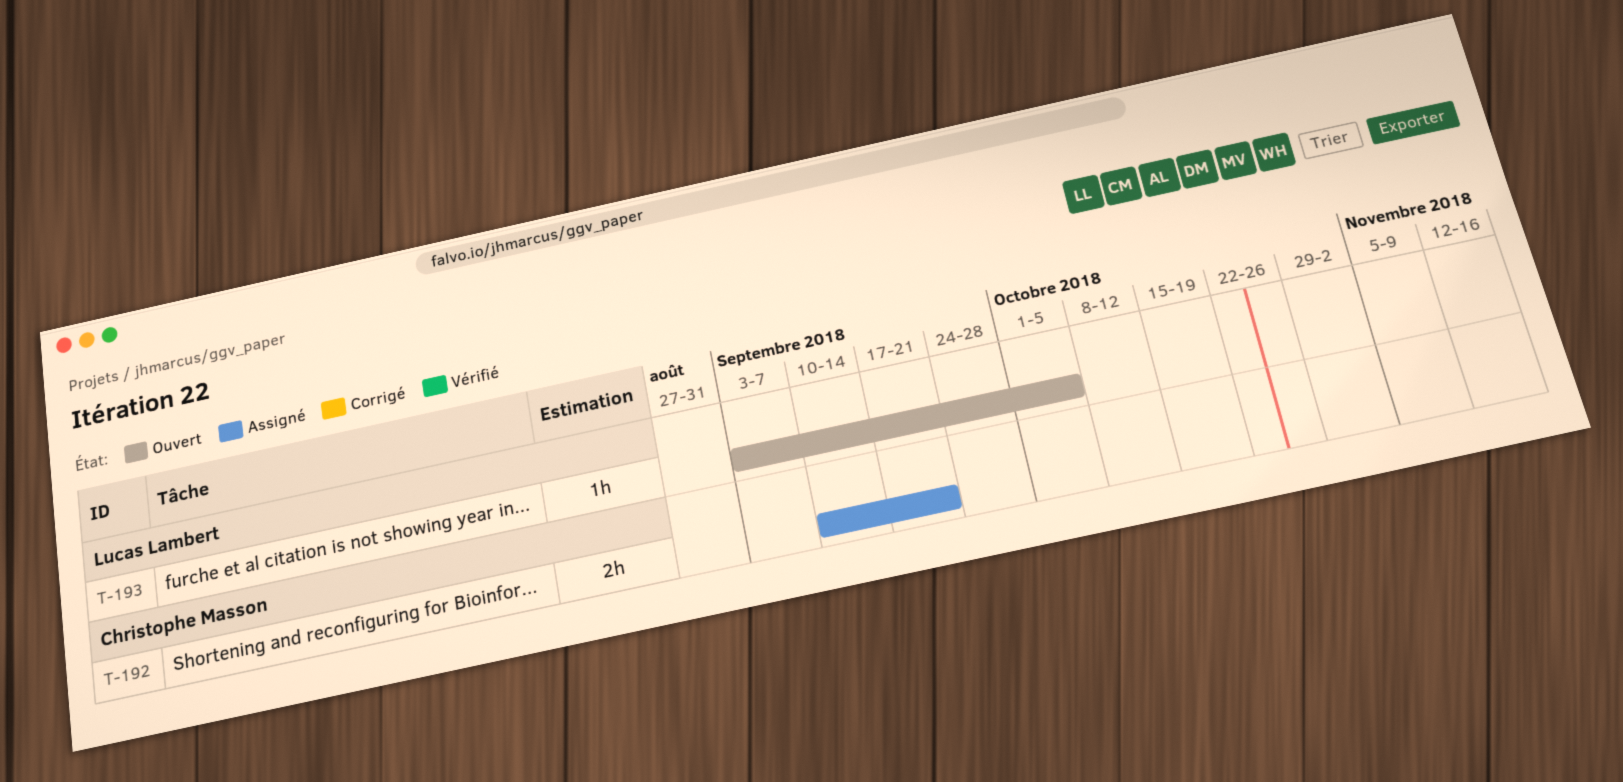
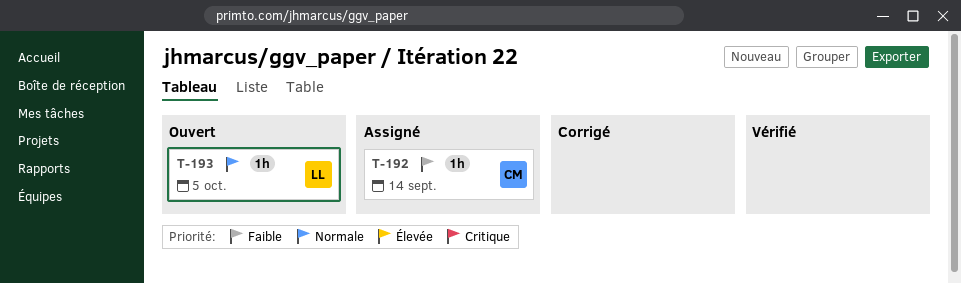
T-192, estimate: 2h -> 1h
T-192, due: Sep 21 -> Sep 14

